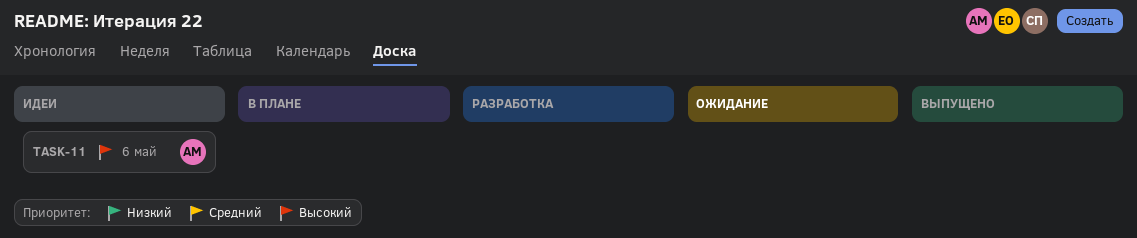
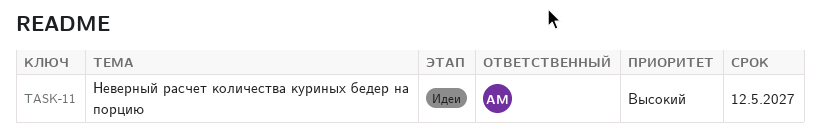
TASK-11, due: May 6 -> May 12

